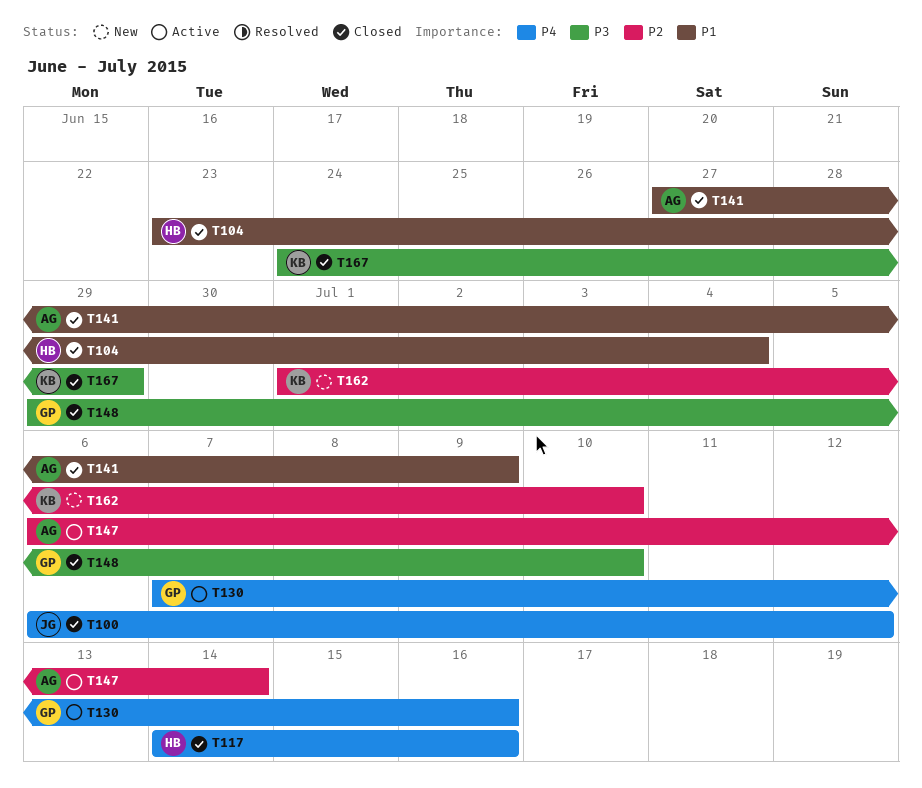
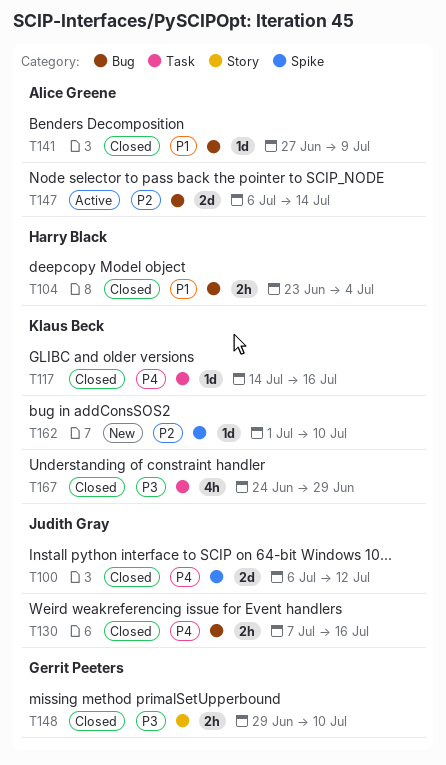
T117, owner: Harry Black -> Klaus Beck
T130, status: Active -> Closed
T130, owner: Gerrit Peeters -> Judith Gray

